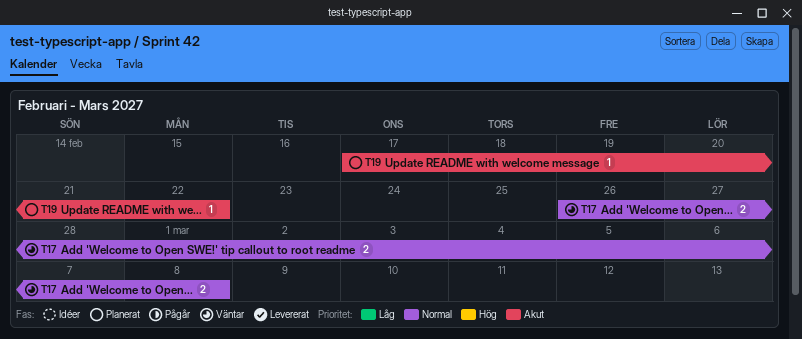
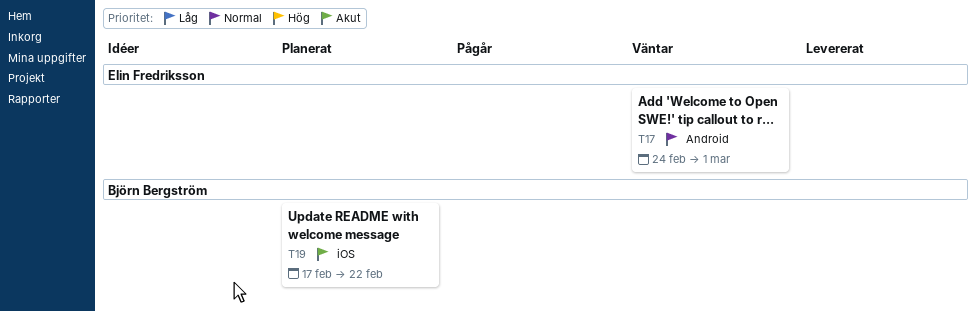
T17, start: Feb 26 -> Feb 24
T17, due: Mar 8 -> Mar 1

